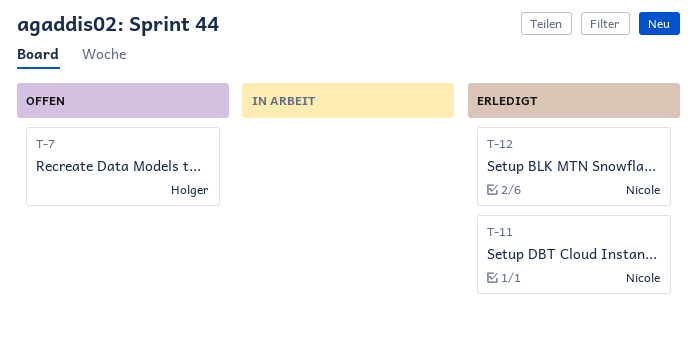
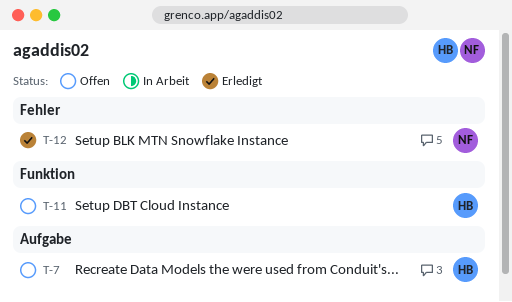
T-11, status: Erledigt -> Offen
T-11, owner: Nicole -> Holger

